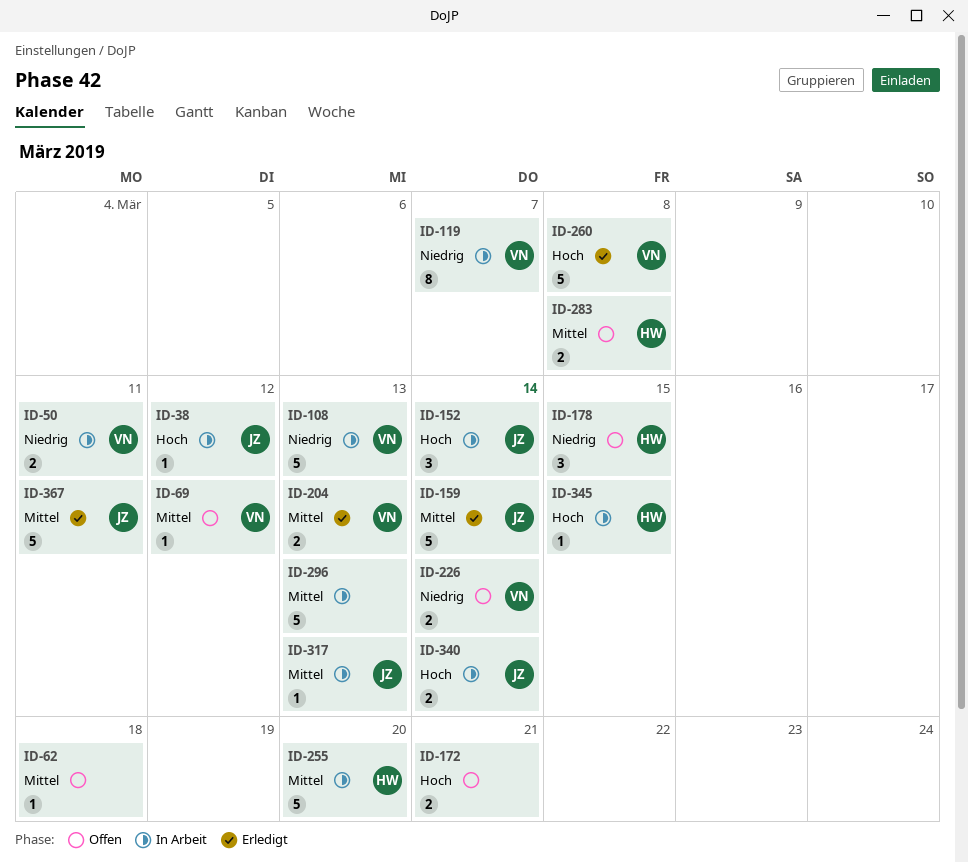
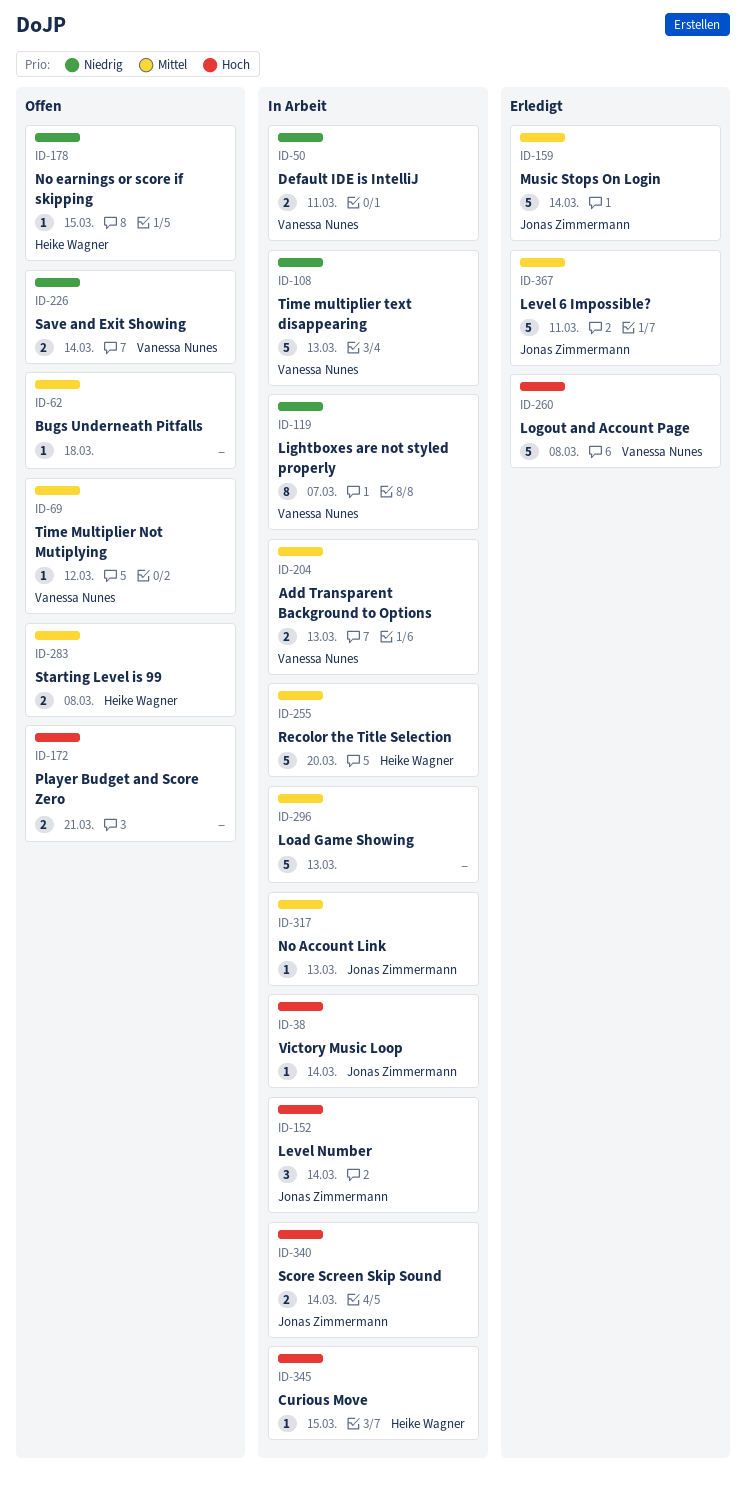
ID-38, due: Mar 12 -> Mar 14
ID-178, estimate: 3 -> 1
ID-204, status: Erledigt -> In Arbeit

